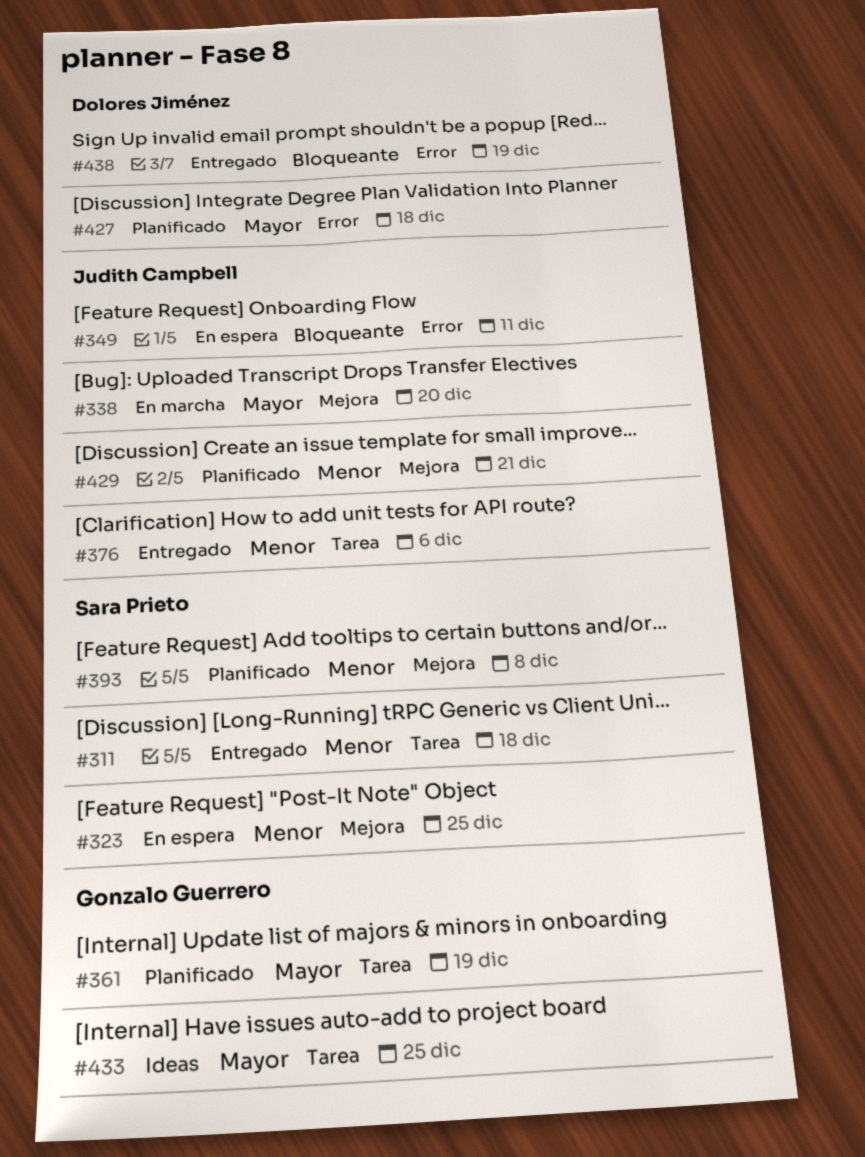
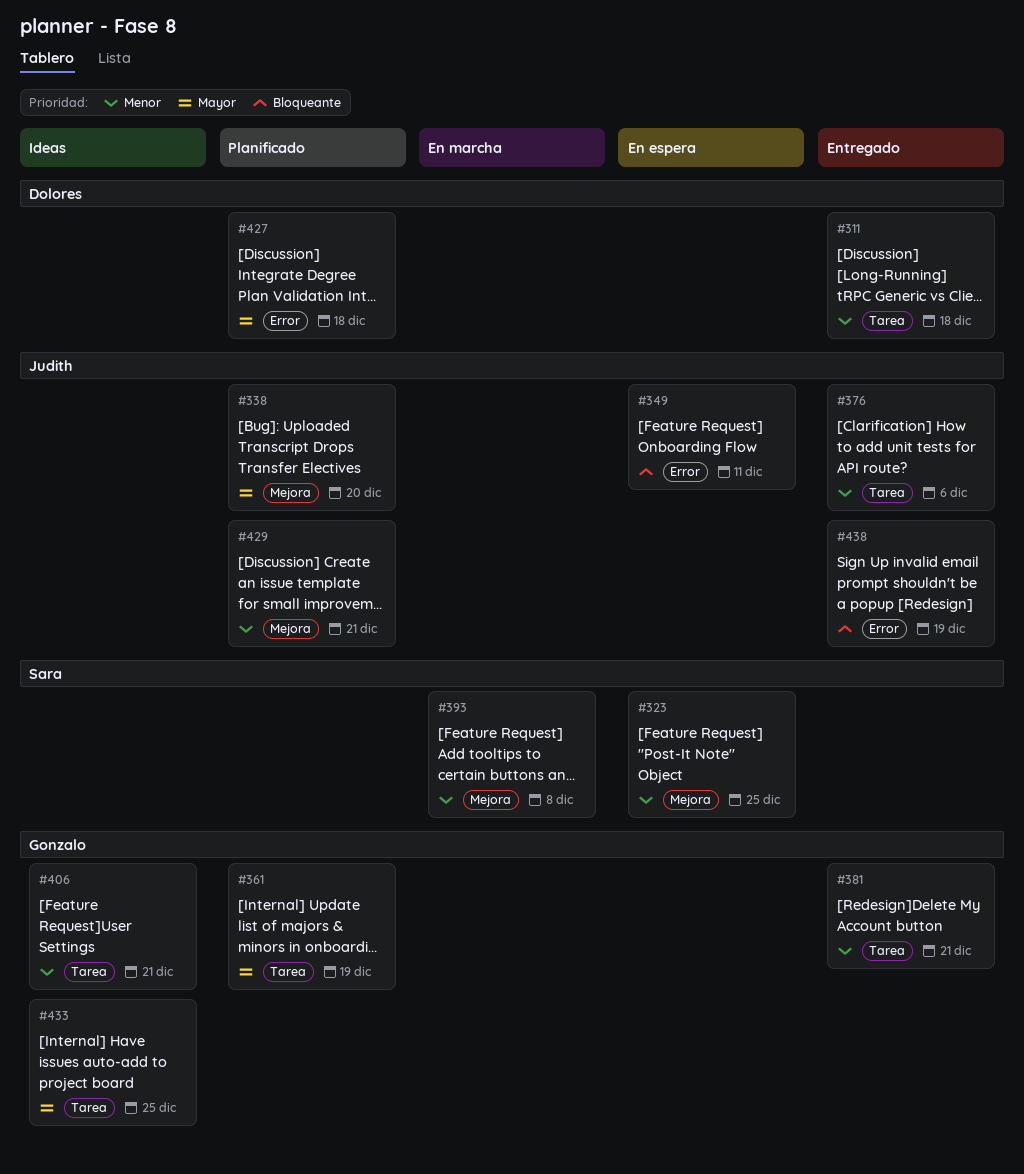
#311, owner: Sara Prieto -> Dolores Jiménez
#338, status: En marcha -> Planificado
#381: none -> present
#393, status: Planificado -> En marcha
#406: none -> present
#438, owner: Dolores Jiménez -> Judith Campbell

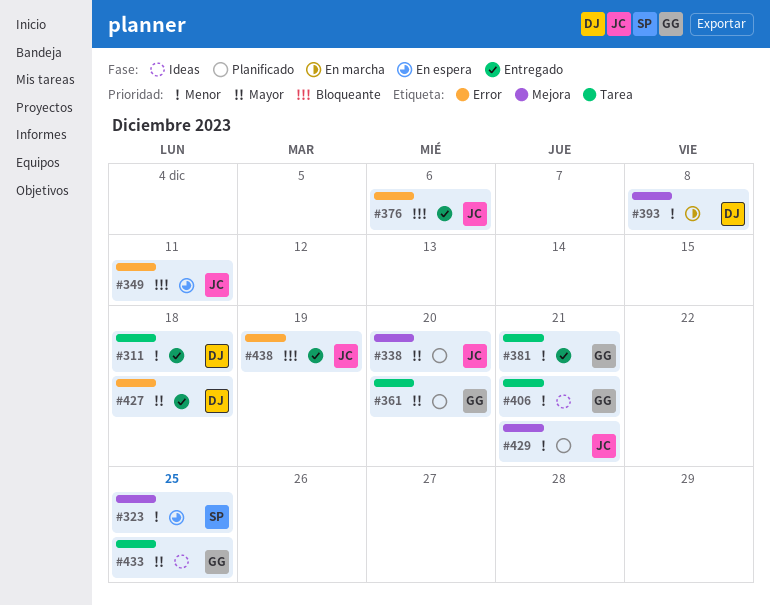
#361, due: Dec 19 -> Dec 20
#376, priority: Menor -> Bloqueante
#376, label: Tarea -> Error
#393, owner: Sara -> Dolores
#427, status: Planificado -> Entregado

